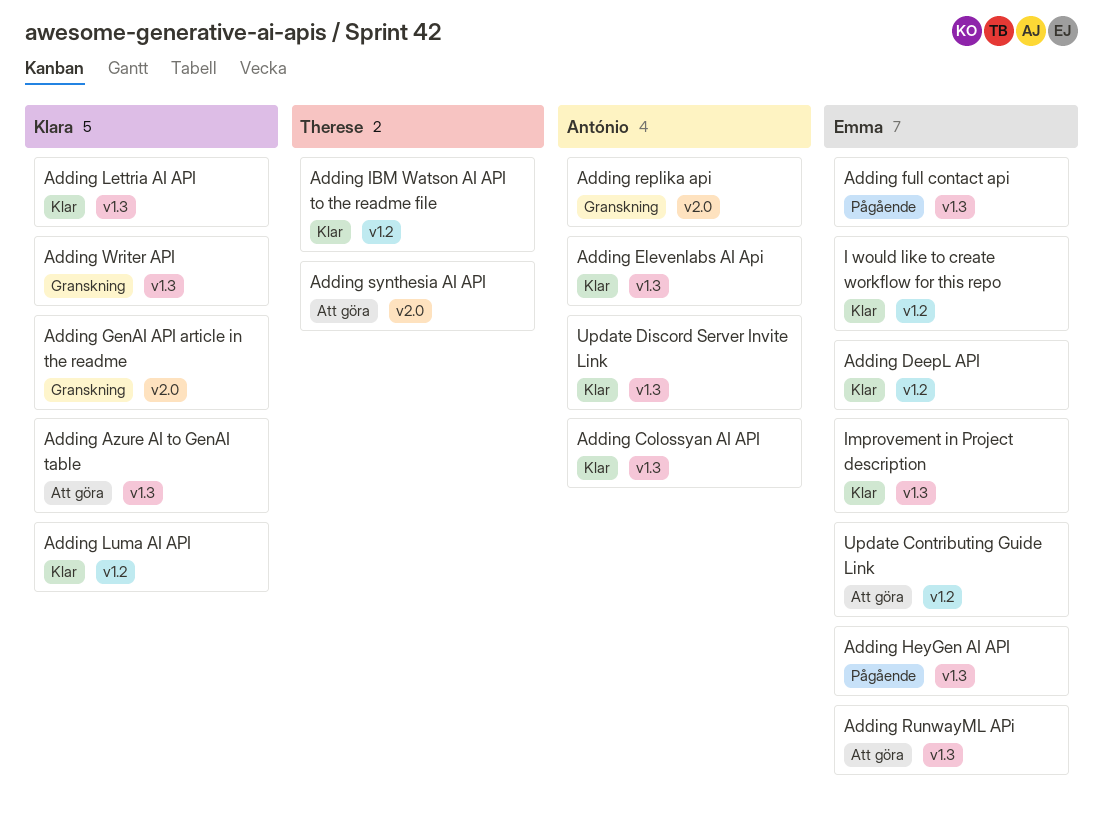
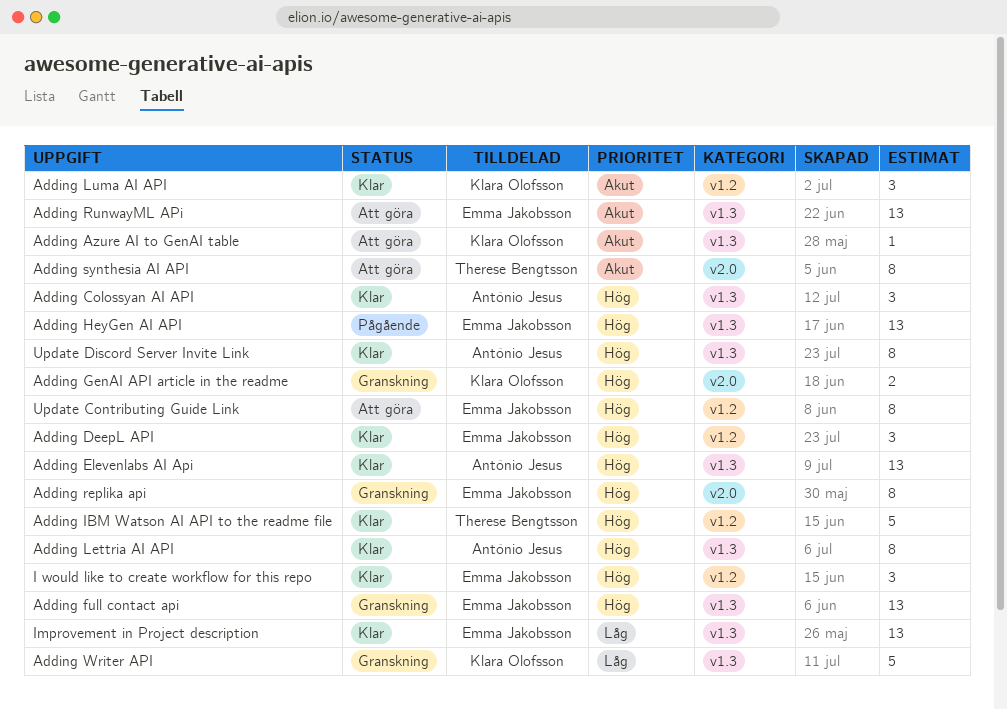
Adding full contact api, status: Pågående -> Granskning
Adding Lettria AI API, owner: Klara Olofsson -> António Jesus
Adding replika api, owner: António Jesus -> Emma Jakobsson

